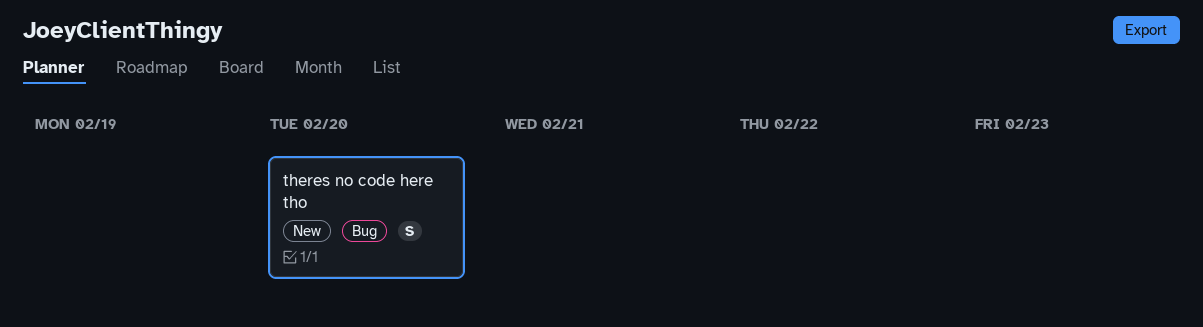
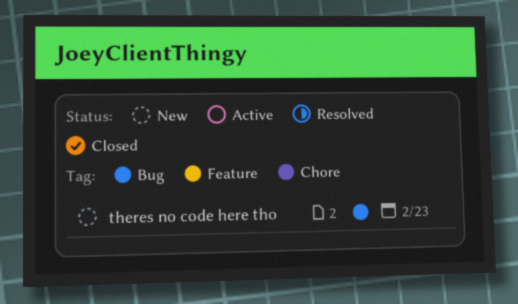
theres no code here tho, due: Feb 20 -> Feb 23

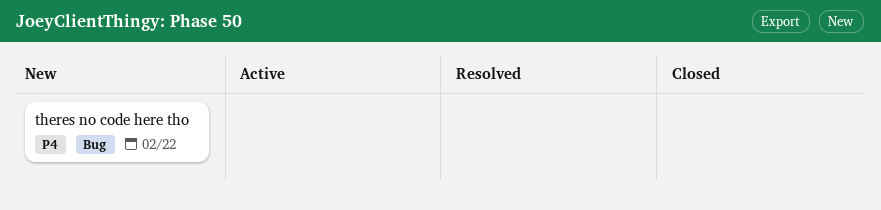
theres no code here tho, due: Feb 23 -> Feb 22

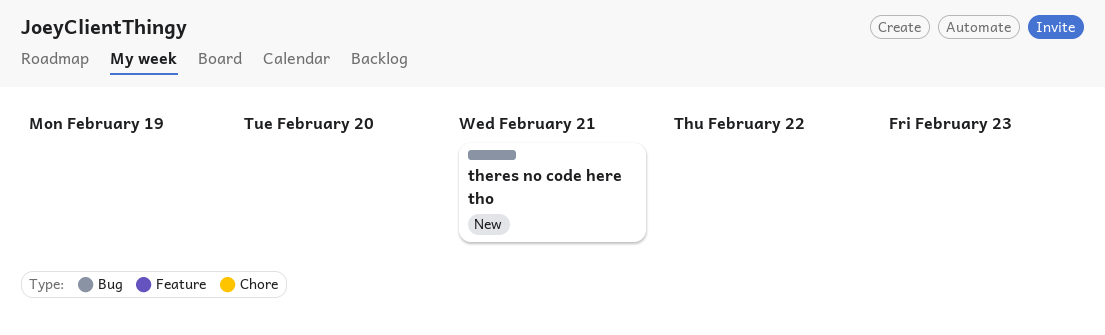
theres no code here tho, due: Feb 22 -> Feb 21

